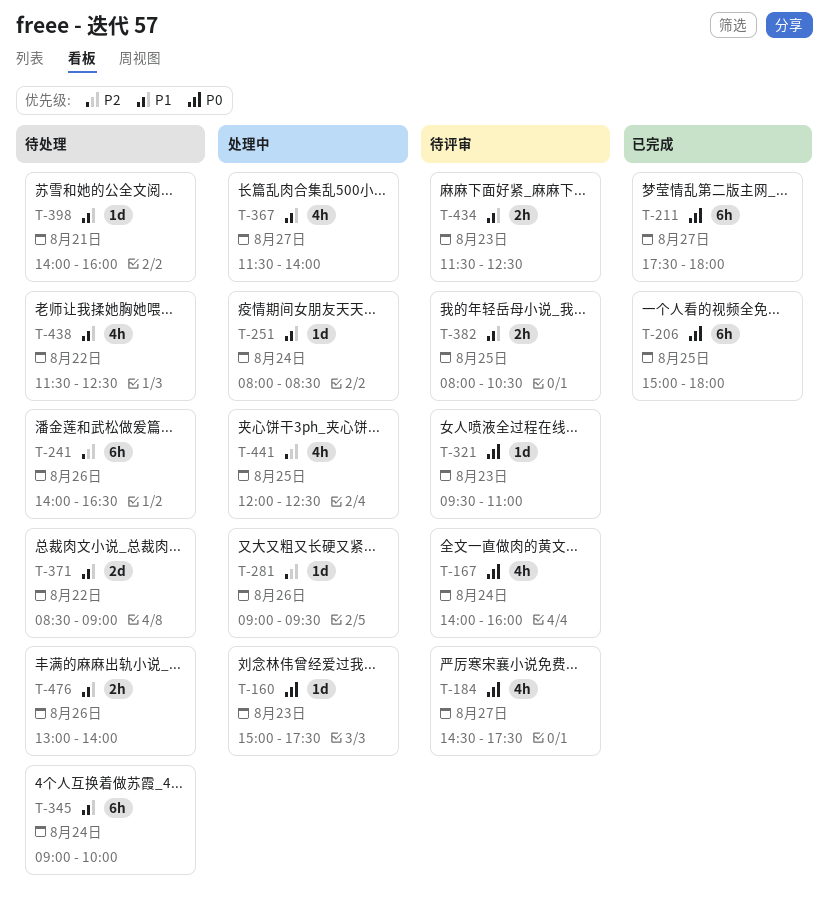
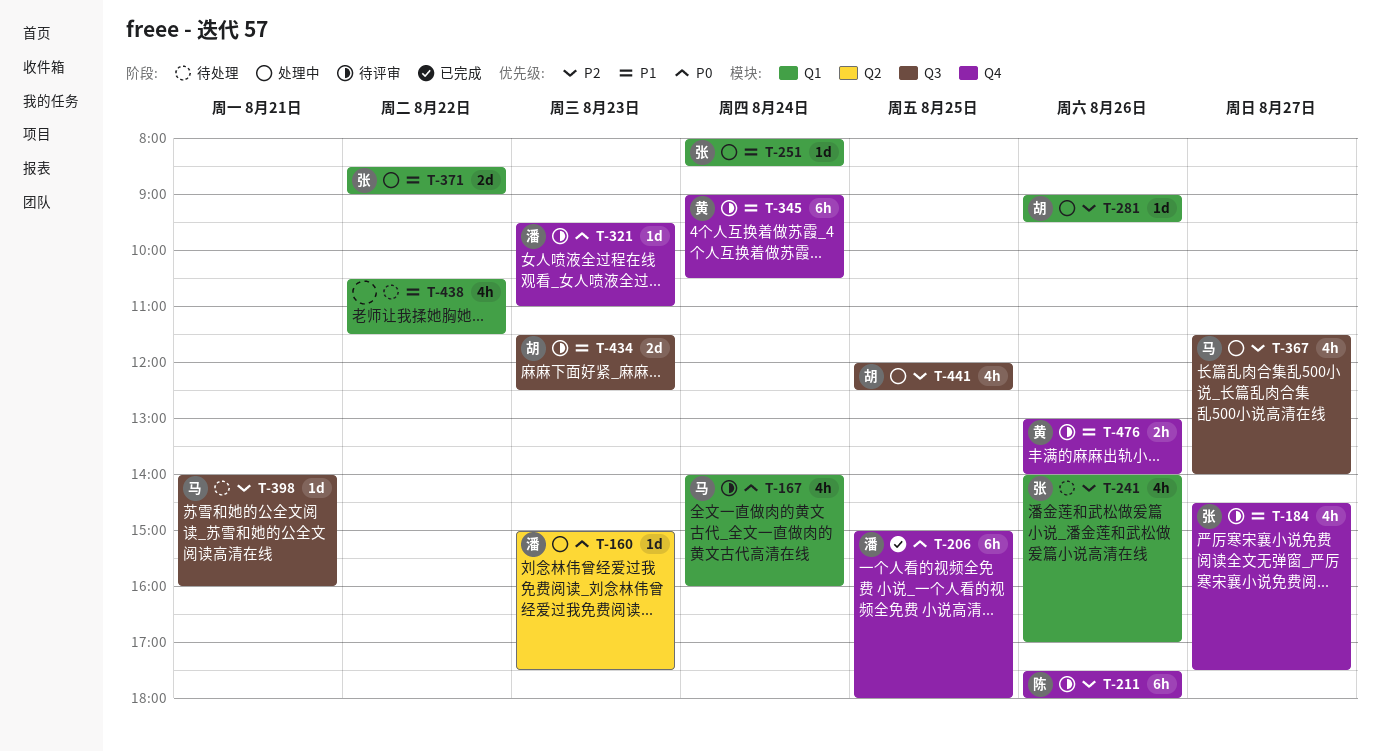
T-184, priority: P0 -> P1
T-211, status: 已完成 -> 待评审
T-211, priority: P0 -> P2
T-211, day: Aug 27 -> Aug 26
T-241, estimate: 6h -> 4h
T-241, ends: 16:30 -> 17:00
T-345, status: 待处理 -> 待评审
T-345, ends: 10:00 -> 10:30
T-367, priority: P1 -> P2
T-371, status: 待处理 -> 处理中
T-382: present -> none
T-398, priority: P1 -> P2
T-434, estimate: 2h -> 2d
T-438, begins: 11:30 -> 10:30
T-438, ends: 12:30 -> 11:30
T-476, status: 待处理 -> 待评审

